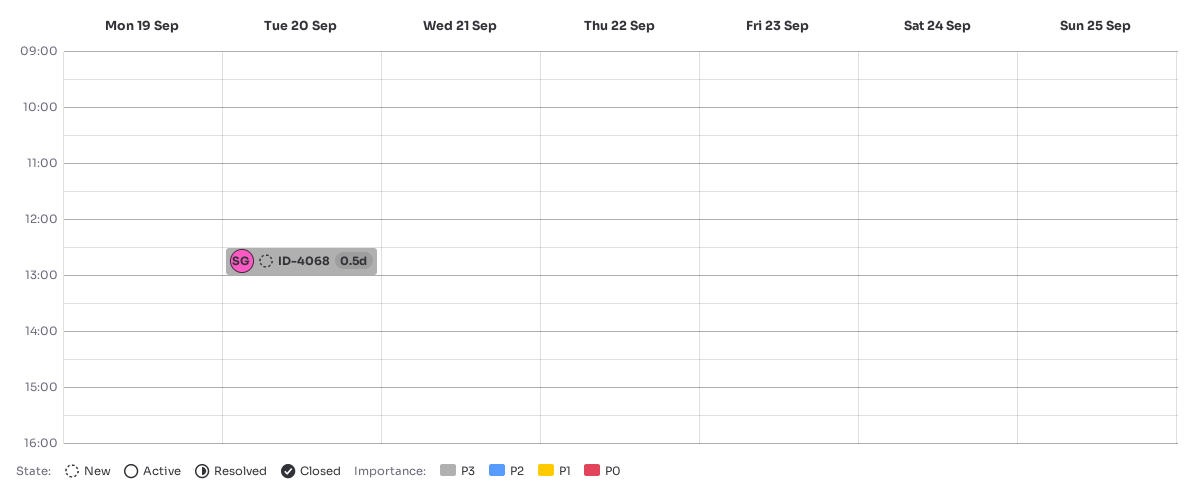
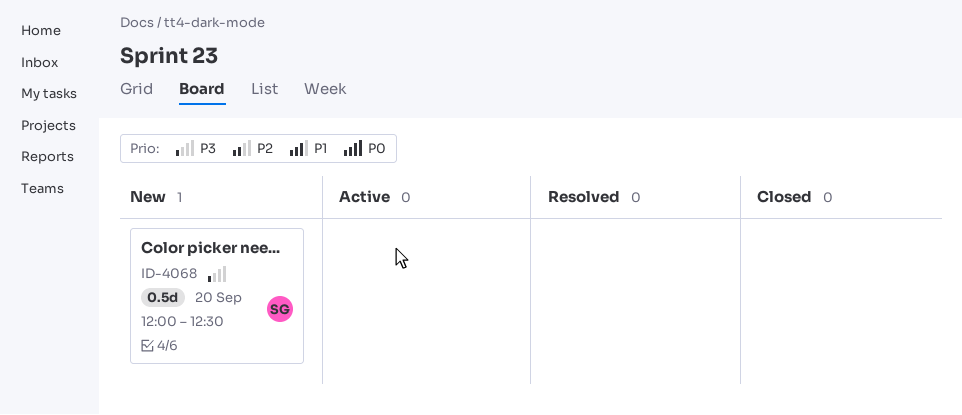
ID-4068, begins: 12:30 -> 12:00
ID-4068, ends: 13:00 -> 12:30

